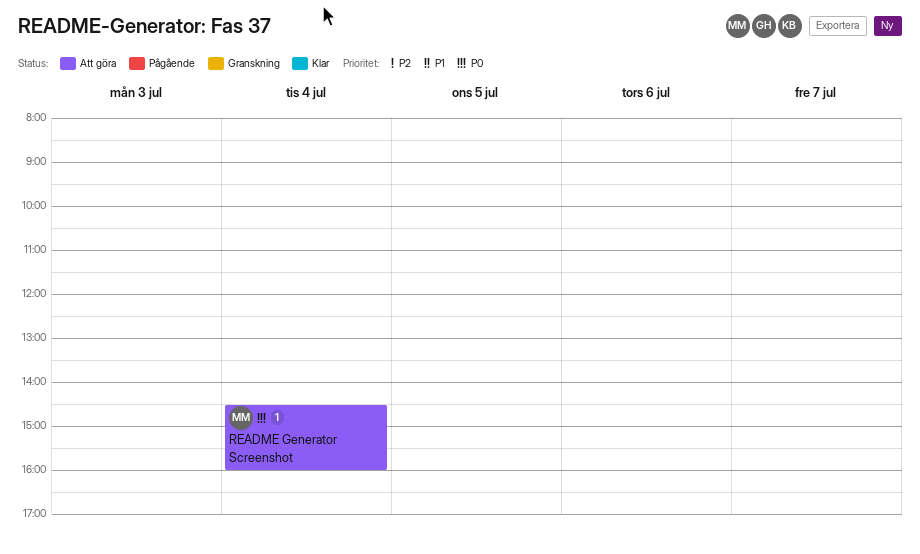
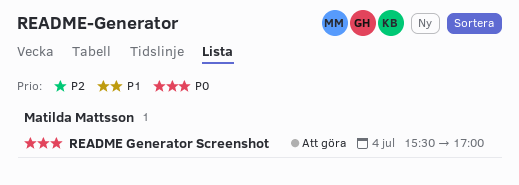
README Generator Screenshot, begins: 14:30 -> 15:30
README Generator Screenshot, ends: 16:00 -> 17:00

